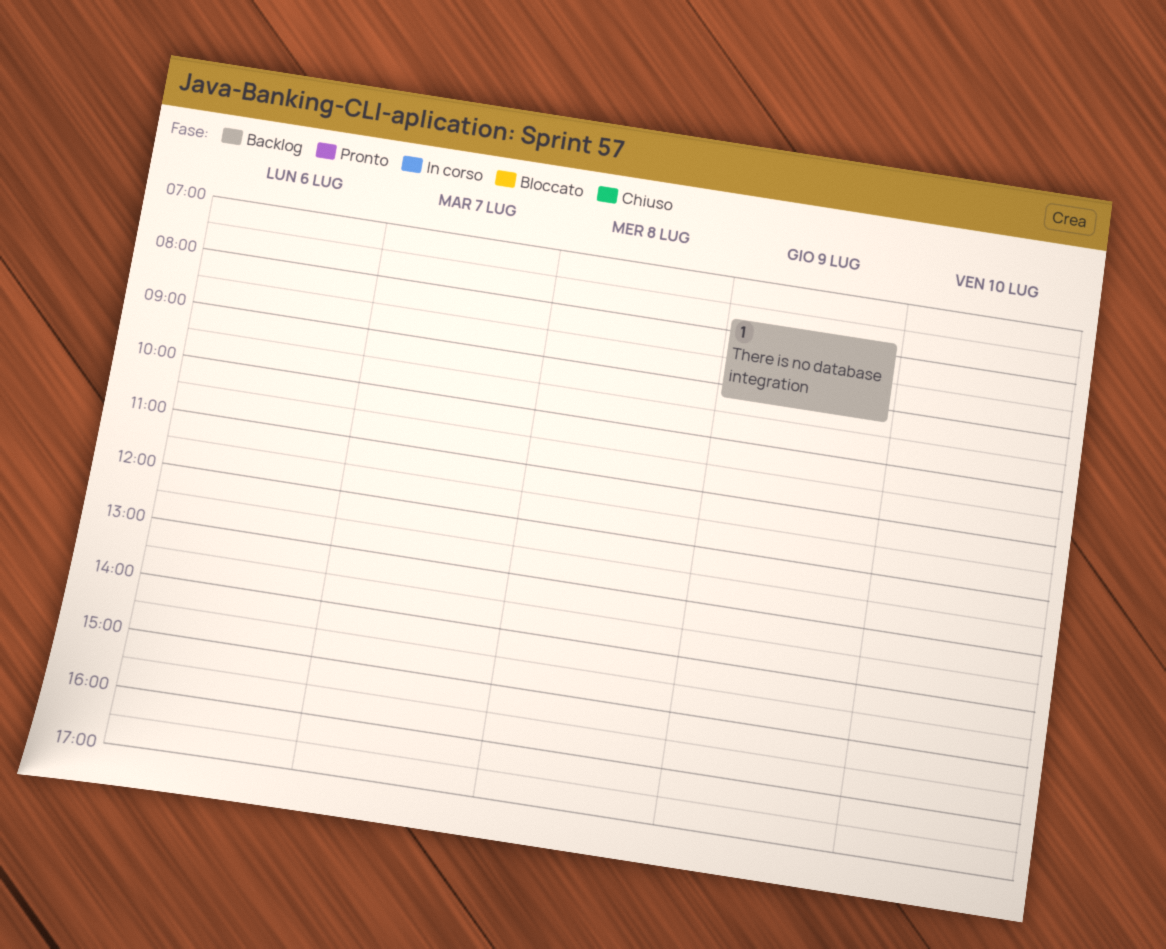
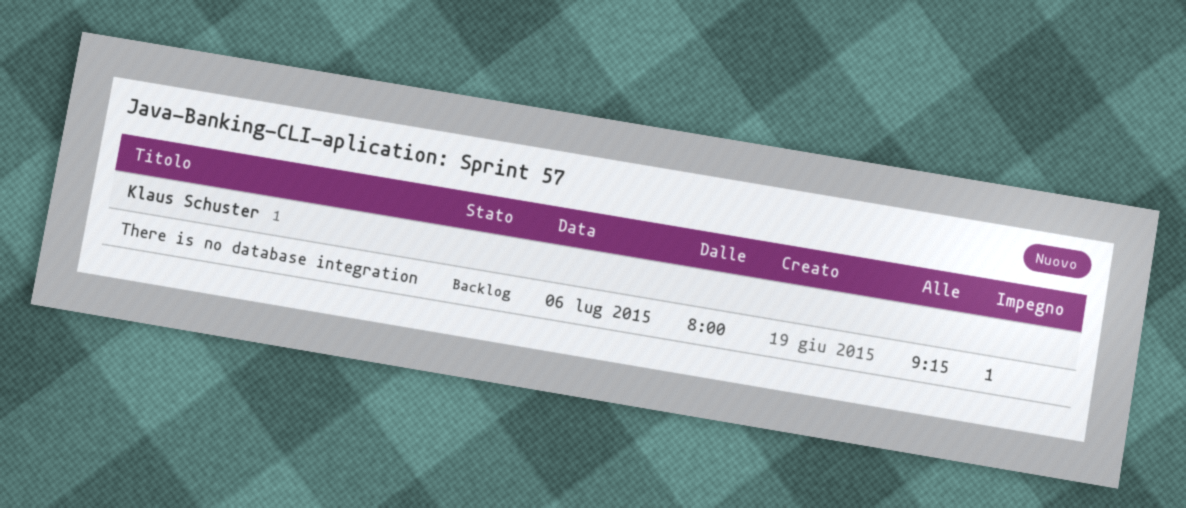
There is no database integration, day: Jul 9 -> Jul 6
There is no database integration, begins: 07:45 -> 08:00

